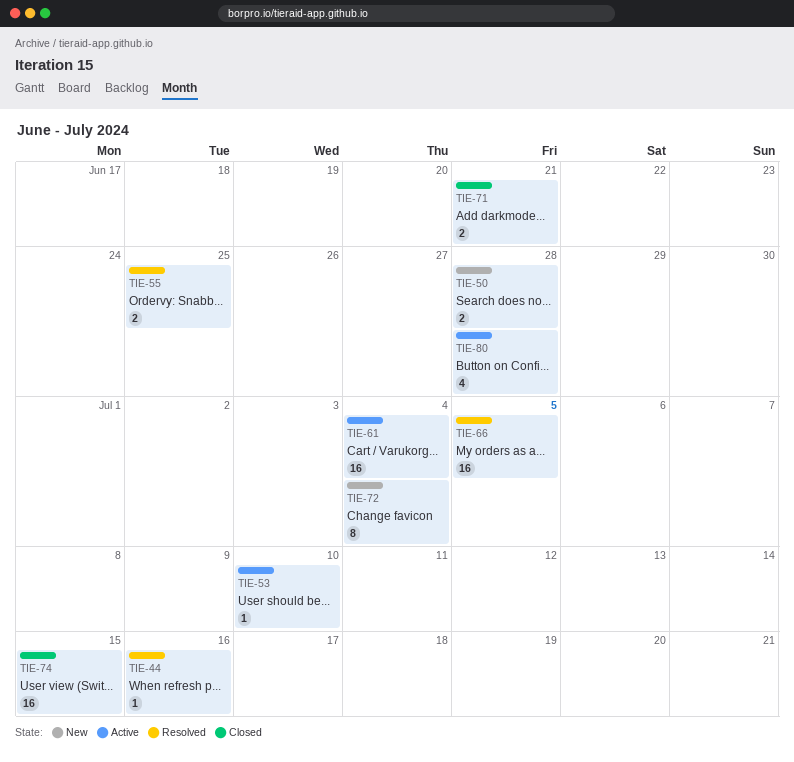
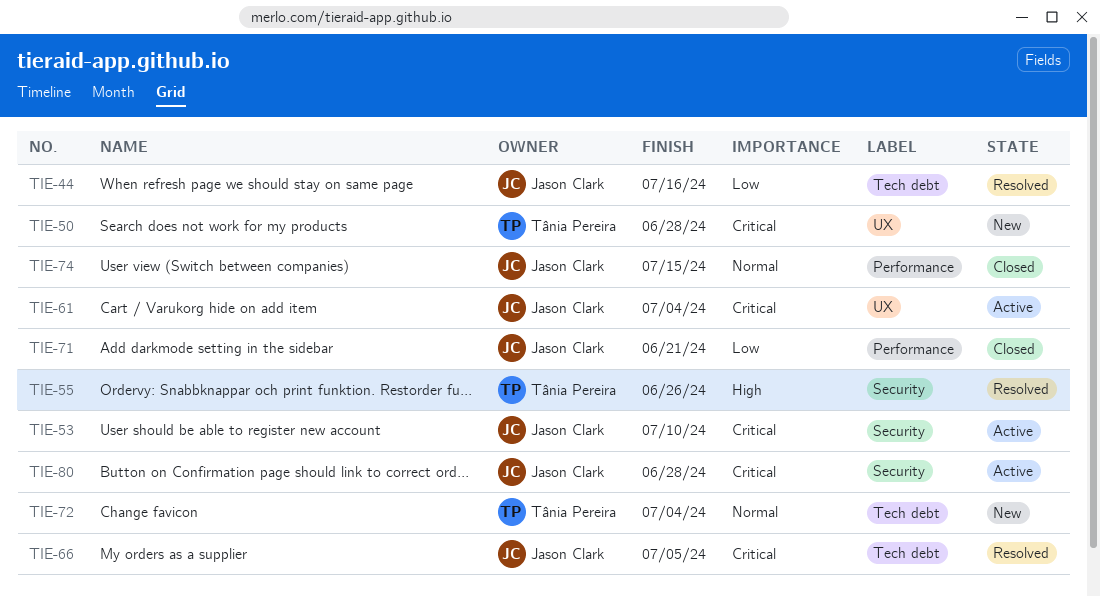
TIE-55, due: Jun 25 -> Jun 26

